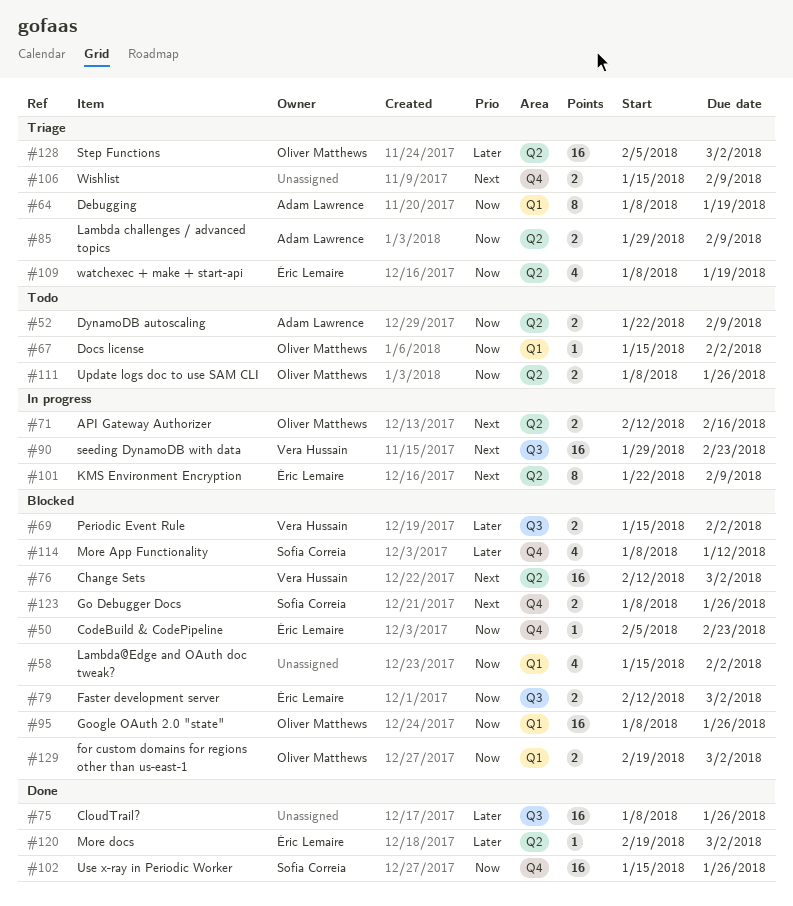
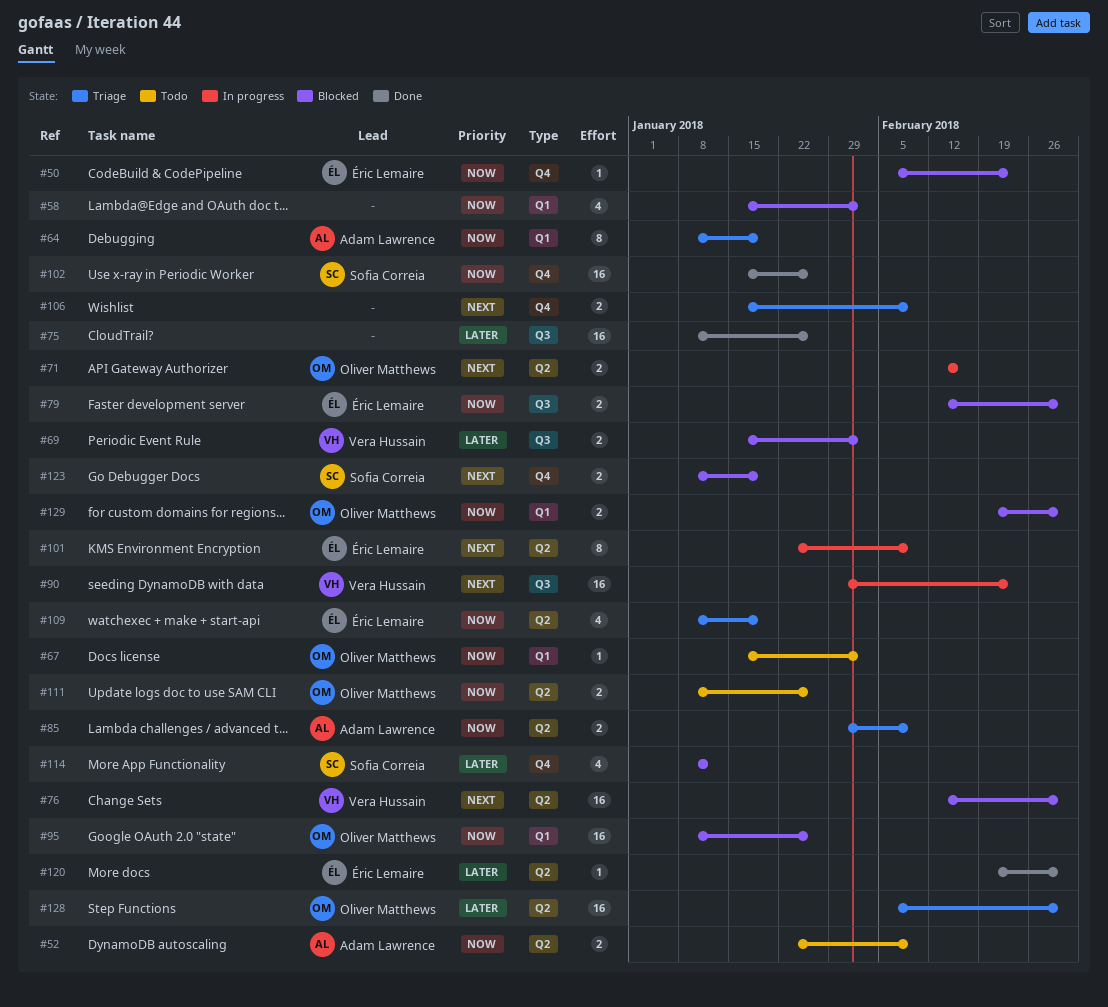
#123, due: Jan 26 -> Jan 19

